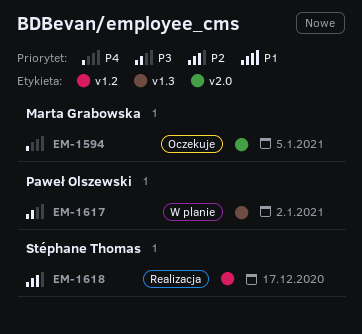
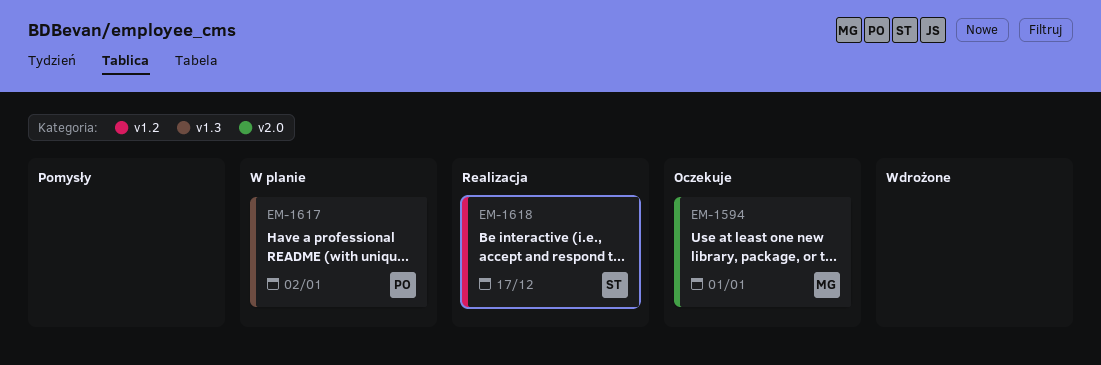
EM-1594, due: Jan 5 -> Jan 1

